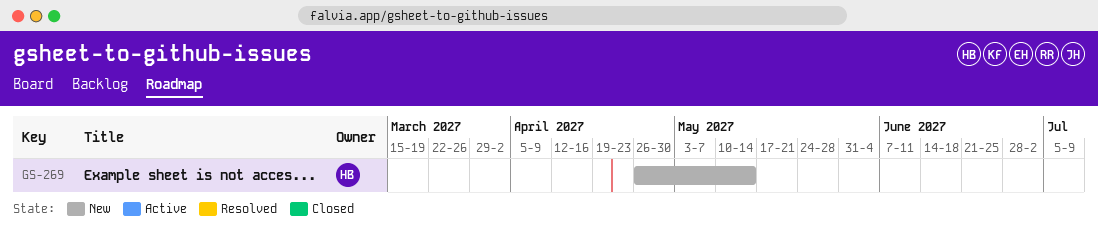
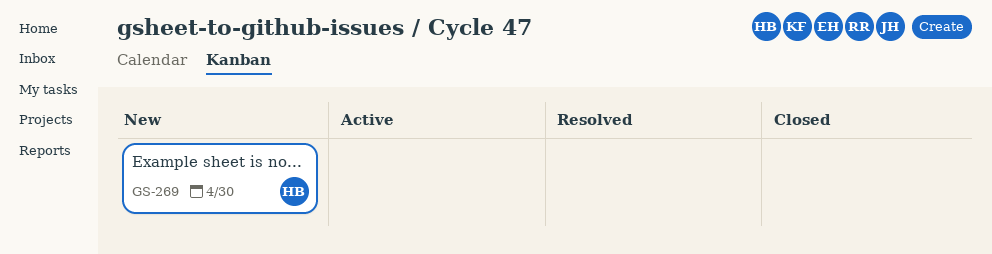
GS-269, due: May 14 -> Apr 30

